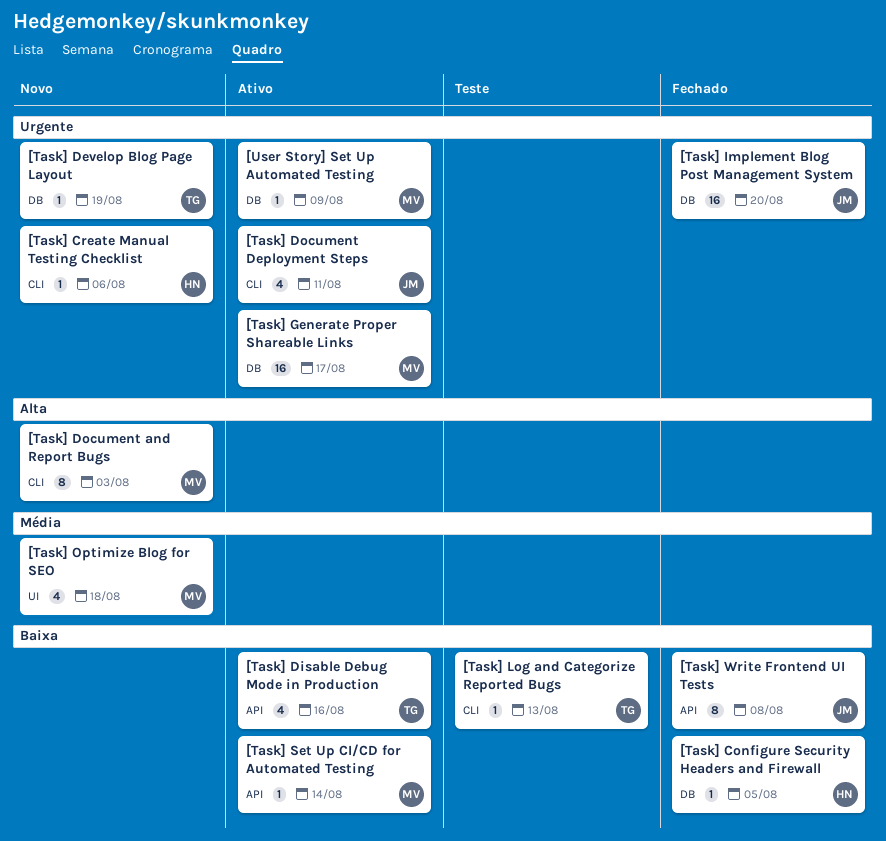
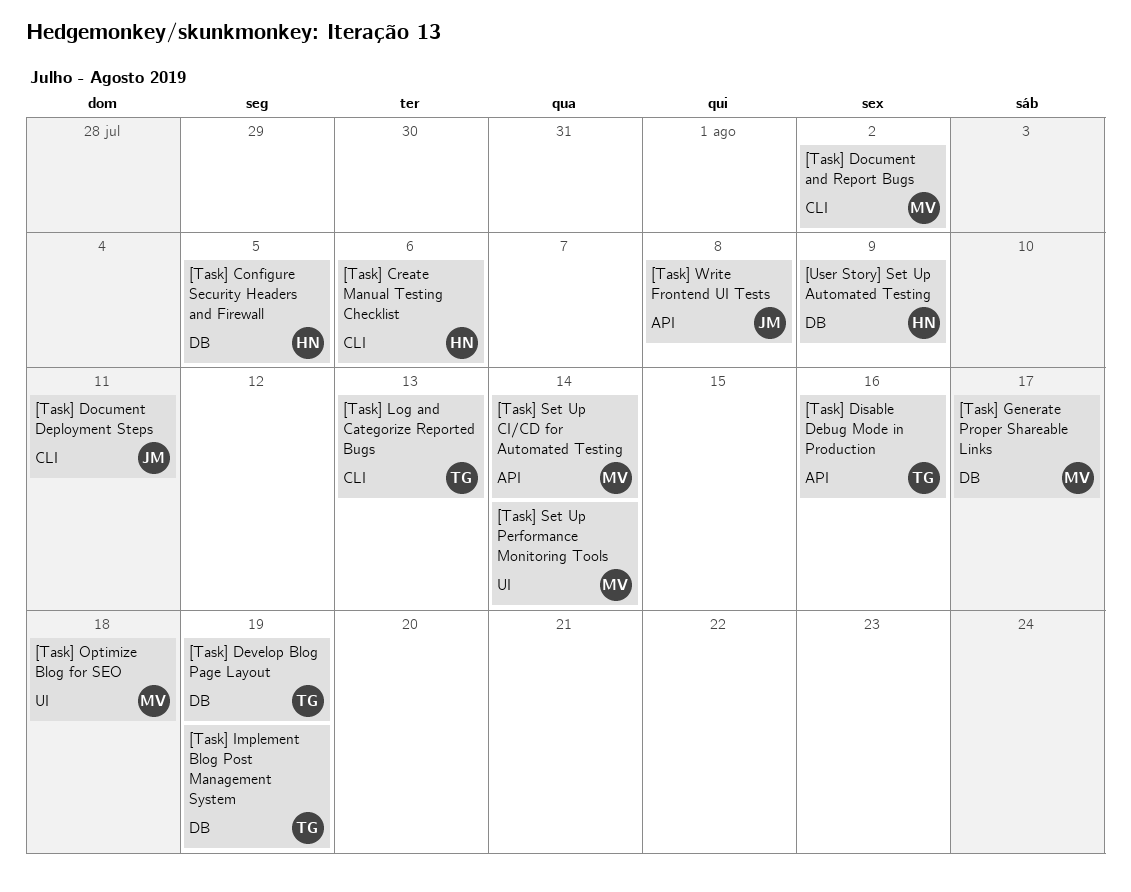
[Task] Document and Report Bugs, due: Aug 3 -> Aug 2
[Task] Implement Blog Post Management System, owner: JM -> TG
[Task] Implement Blog Post Management System, due: Aug 20 -> Aug 19
[Task] Set Up Performance Monitoring Tools: none -> present
[User Story] Set Up Automated Testing, owner: MV -> HN

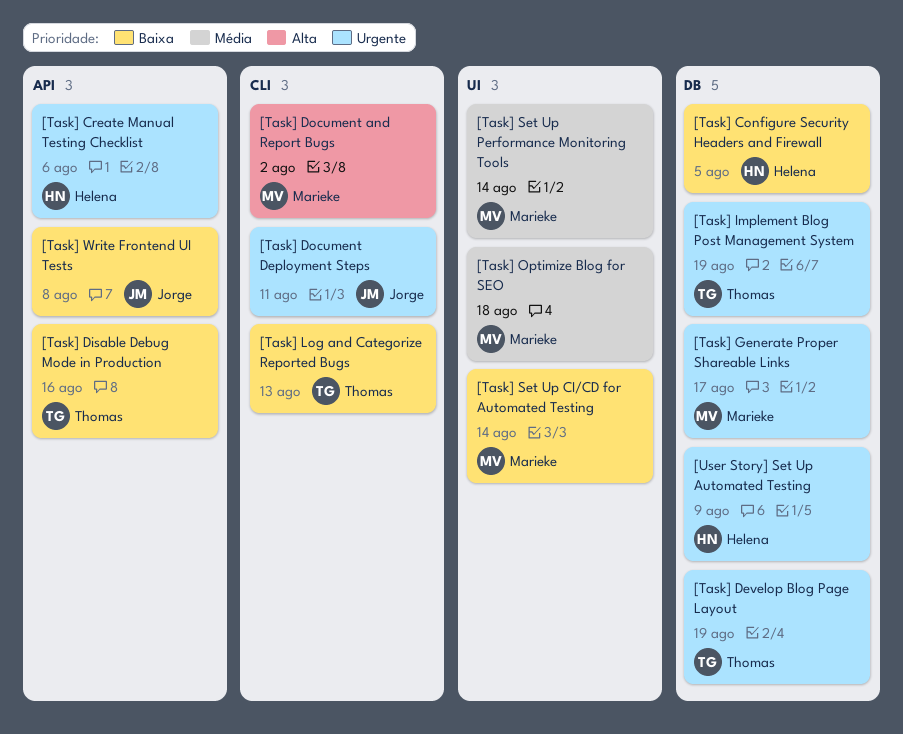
[Task] Create Manual Testing Checklist, label: CLI -> API
[Task] Set Up CI/CD for Automated Testing, label: API -> UI

